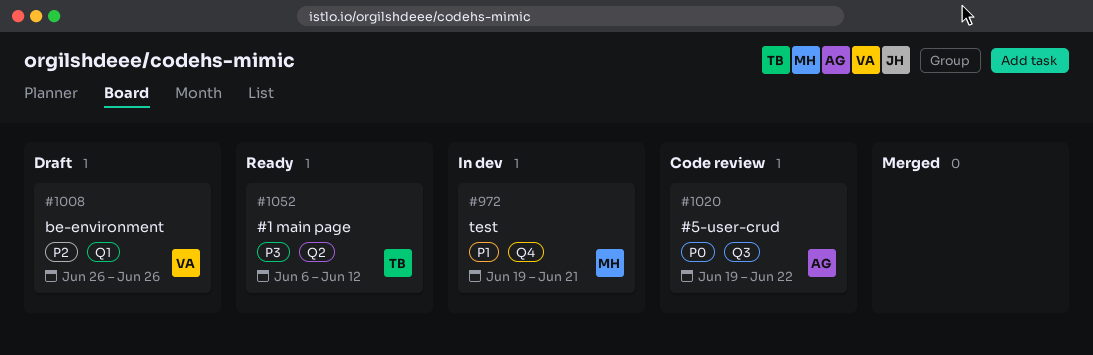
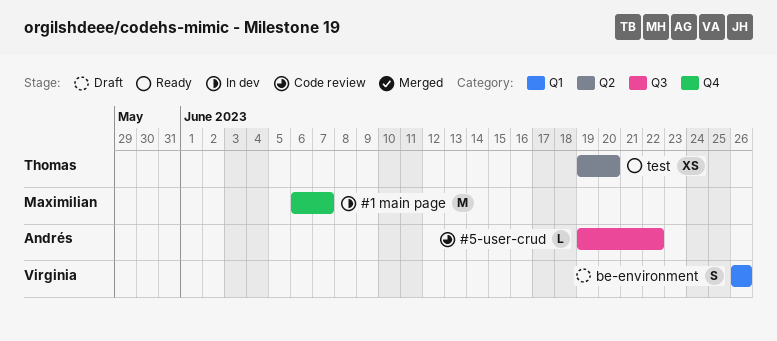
#1 main page, status: Ready -> In dev
#1 main page, owner: Thomas -> Maximilian
#1 main page, label: Q2 -> Q4
#1 main page, due: Jun 12 -> Jun 7
test, status: In dev -> Ready
test, owner: Maximilian -> Thomas
test, label: Q4 -> Q2
test, due: Jun 21 -> Jun 20

